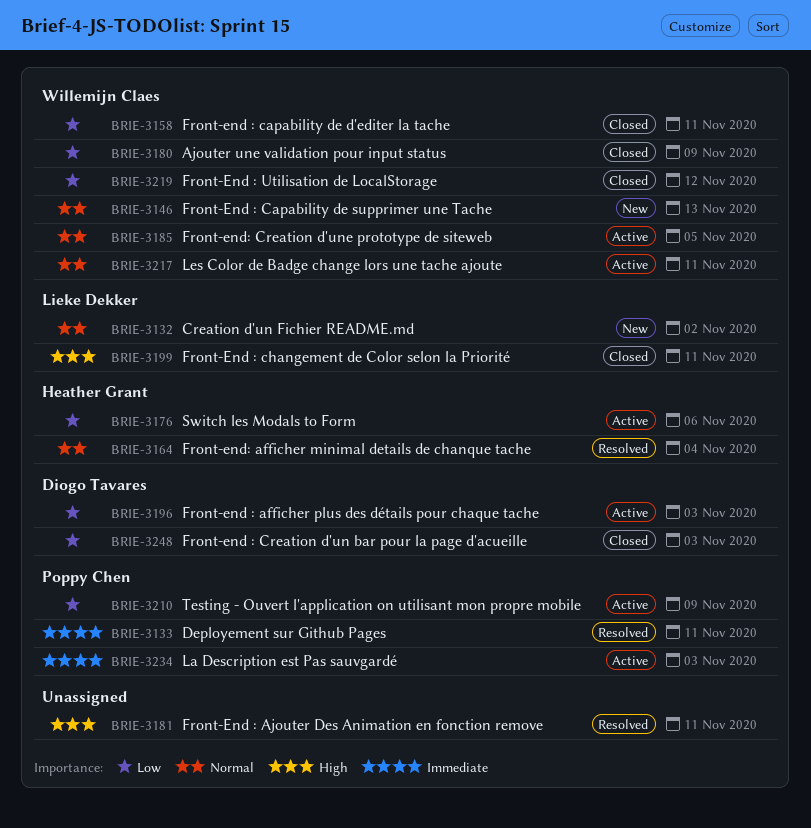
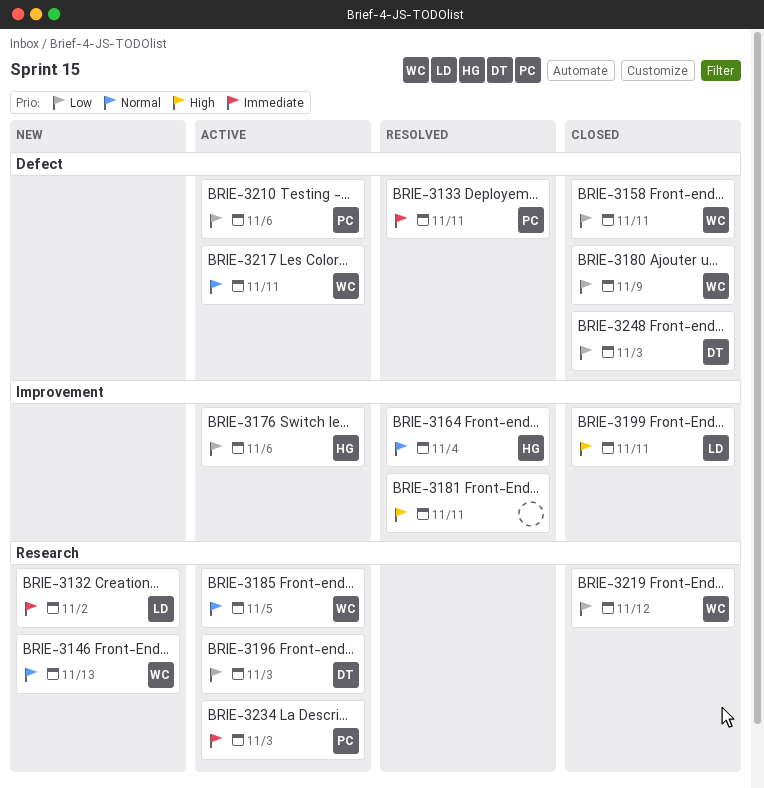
BRIE-3132, priority: Normal -> Immediate
BRIE-3210, due: Nov 9 -> Nov 6

